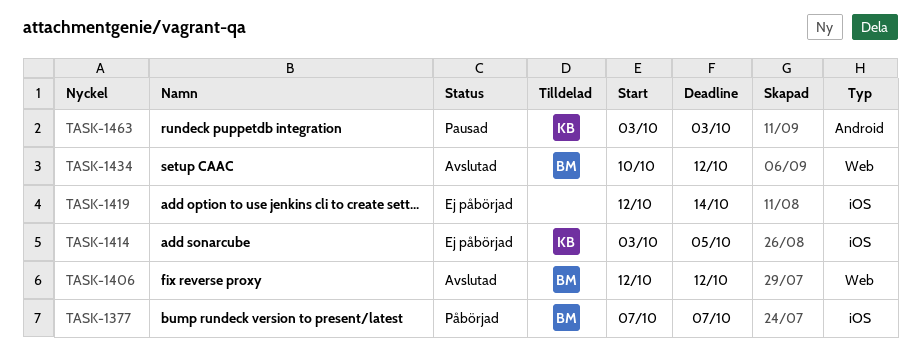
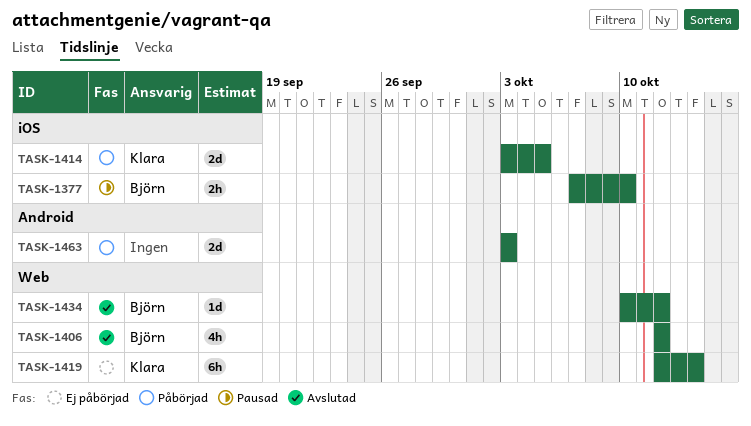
TASK-1377, status: Påbörjad -> Pausad
TASK-1377, due: Oct 7 -> Oct 10
TASK-1414, status: Ej påbörjad -> Påbörjad
TASK-1419, owner: none -> Klara
TASK-1419, label: iOS -> Web
TASK-1463, status: Pausad -> Påbörjad
TASK-1463, owner: Klara -> none

